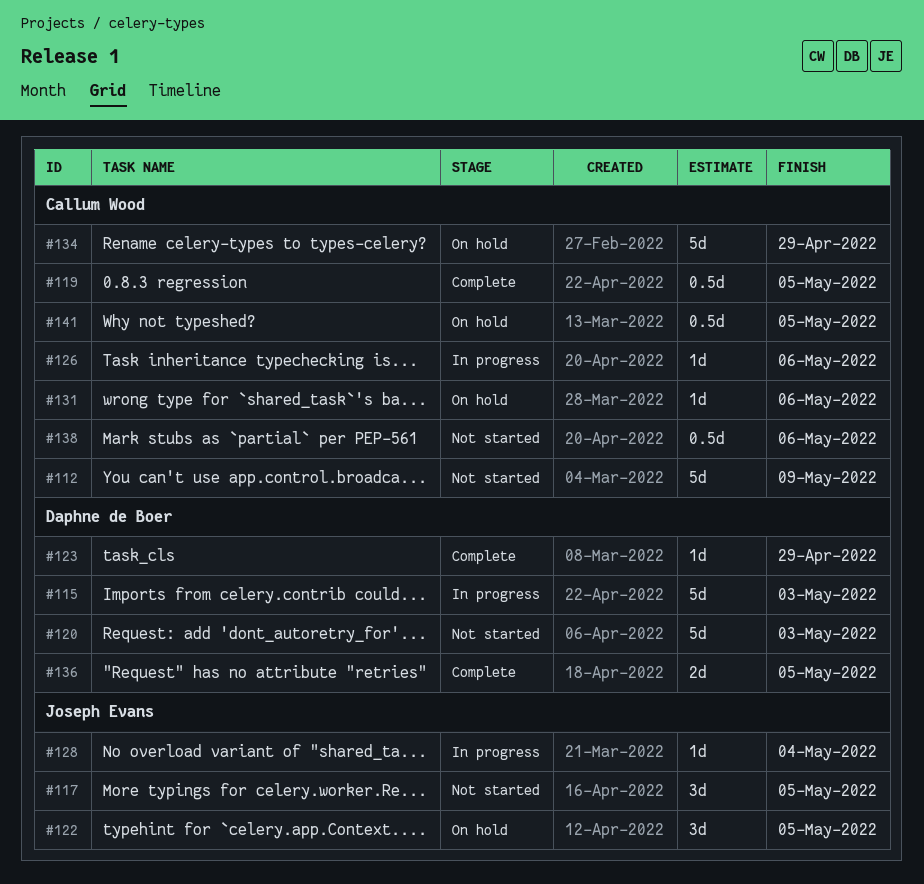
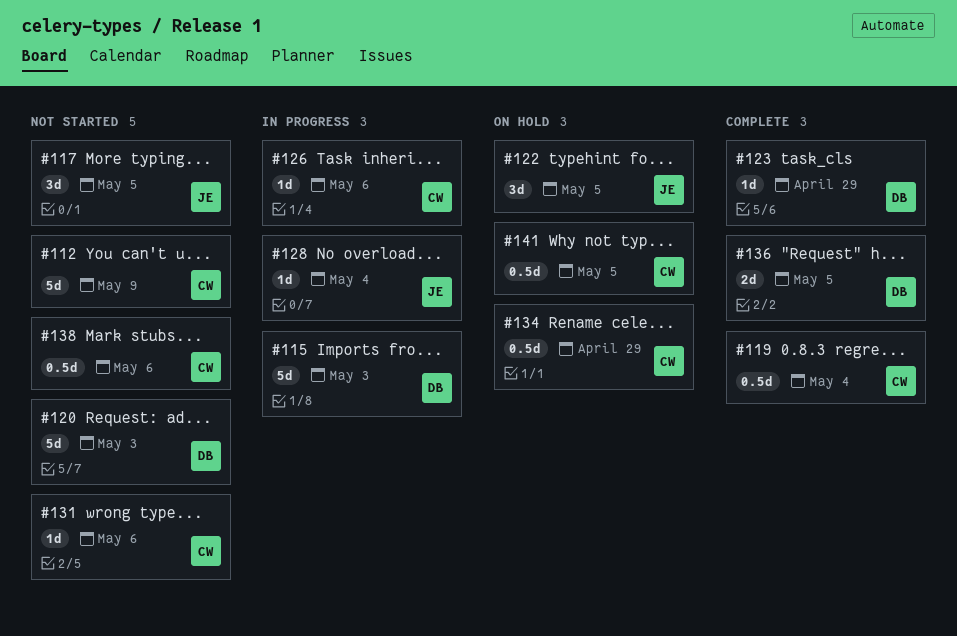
#119, due: May 5 -> May 4
#131, status: On hold -> Not started
#134, estimate: 5d -> 0.5d

